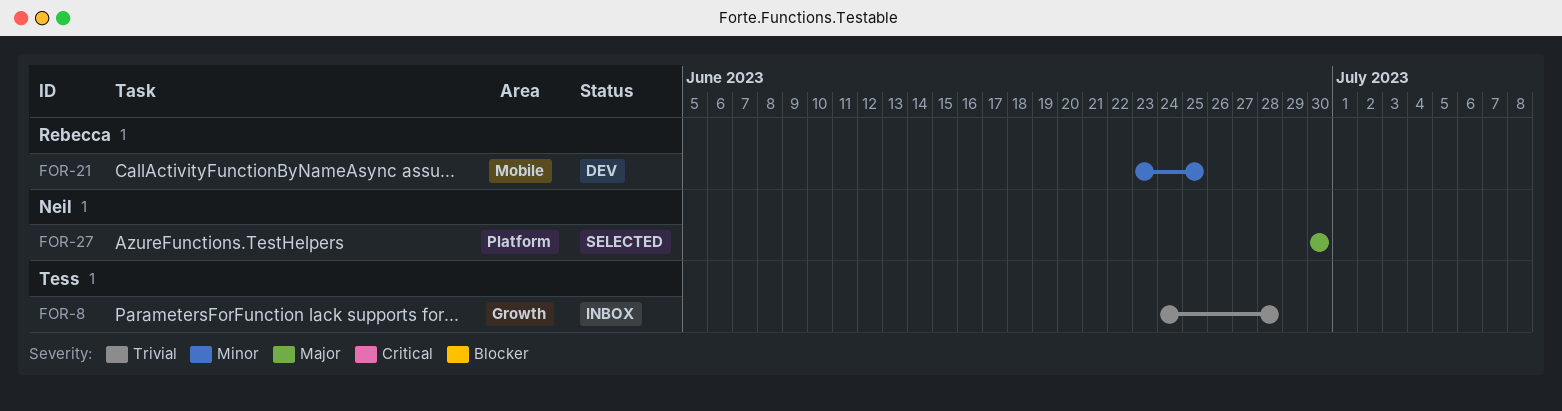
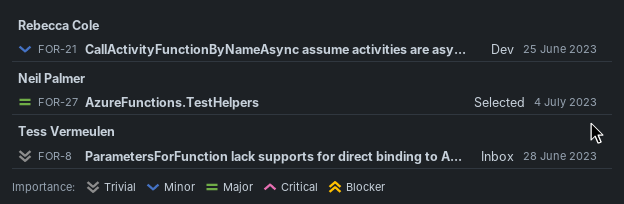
FOR-27, due: Jun 30 -> Jul 4

